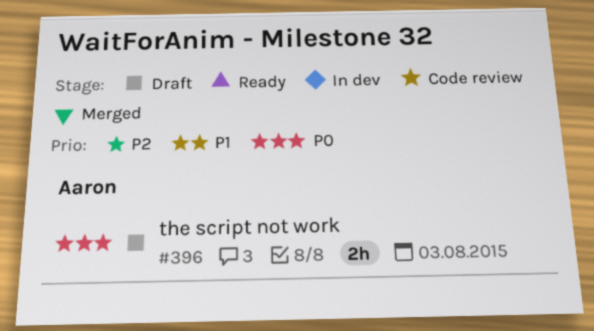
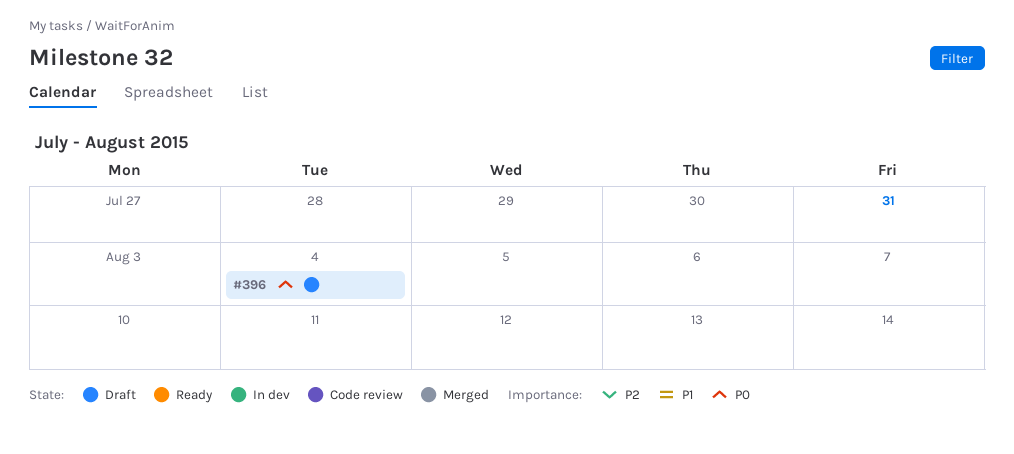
#396, due: Aug 3 -> Aug 4

